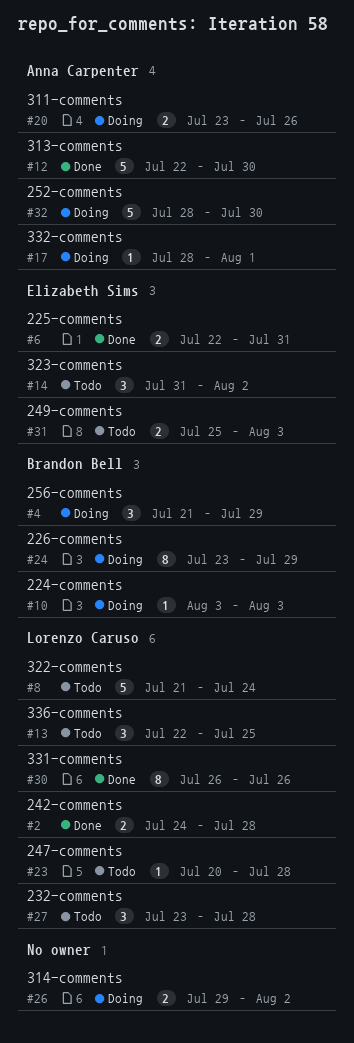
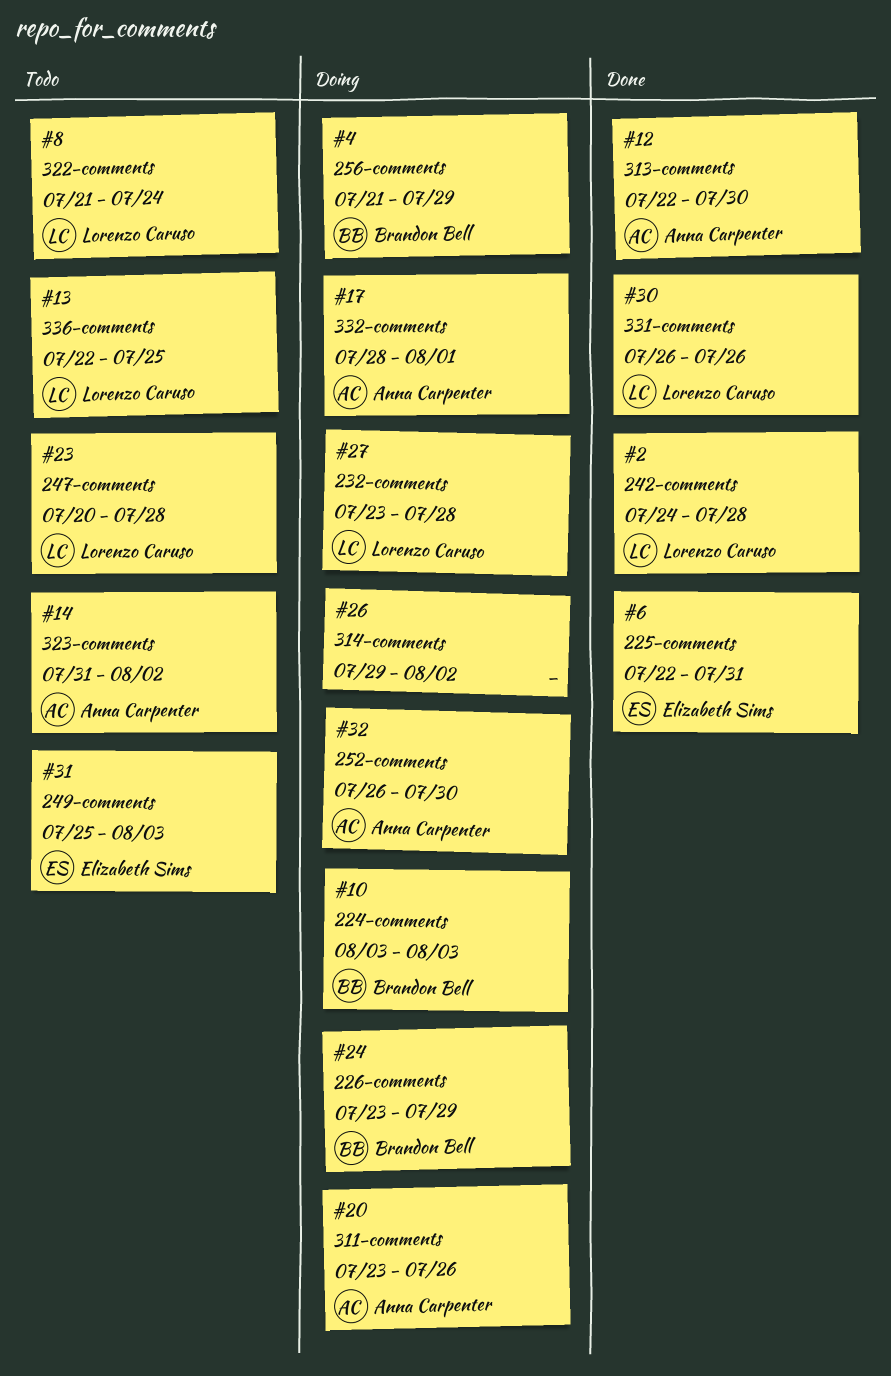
#14, owner: Elizabeth Sims -> Anna Carpenter
#27, status: Todo -> Doing
#32, start: Jul 28 -> Jul 26

